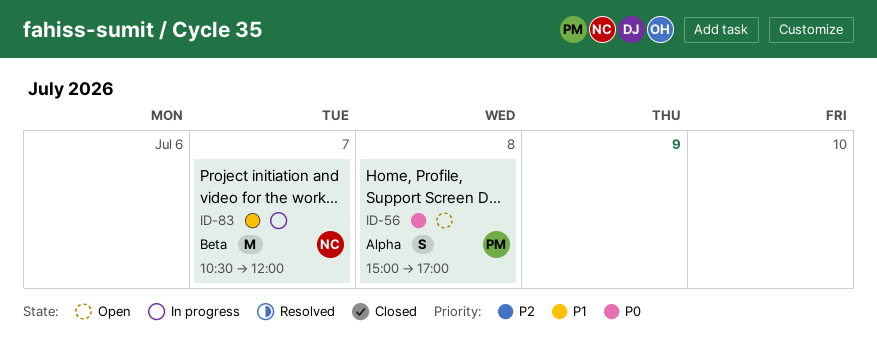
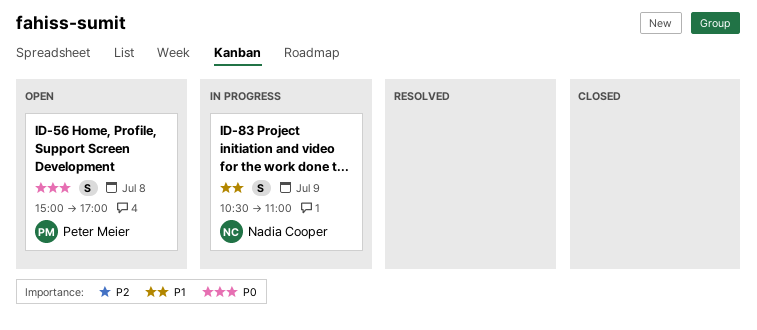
ID-83, estimate: M -> S
ID-83, day: Jul 7 -> Jul 9
ID-83, ends: 12:00 -> 11:00

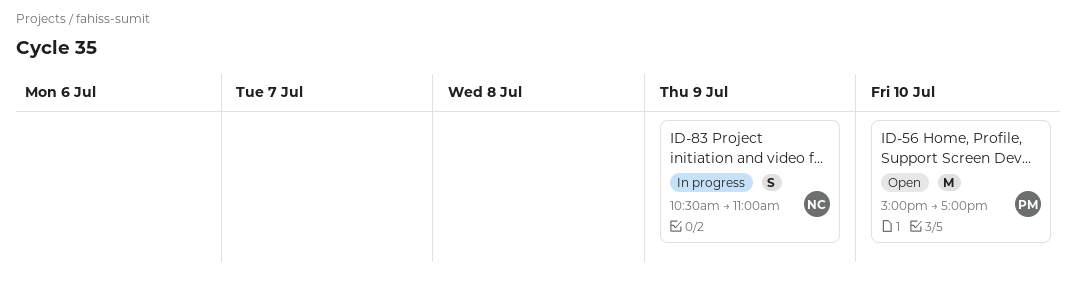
ID-56, estimate: S -> M
ID-56, day: Jul 8 -> Jul 10

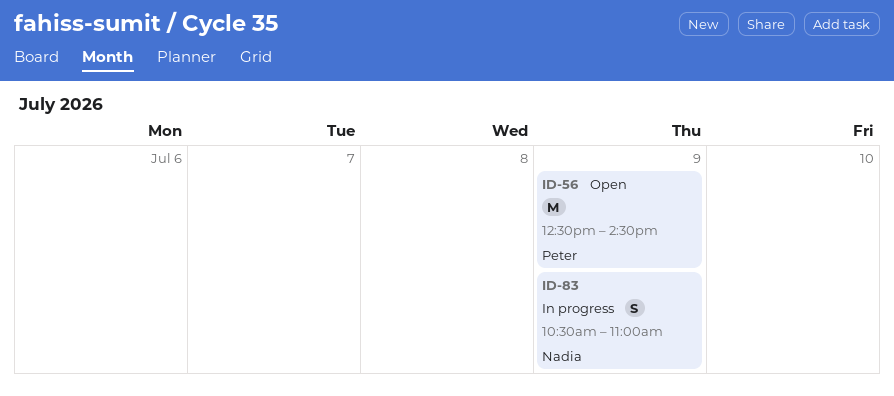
ID-56, day: Jul 10 -> Jul 9
ID-56, begins: 15:00 -> 12:30
ID-56, ends: 17:00 -> 14:30

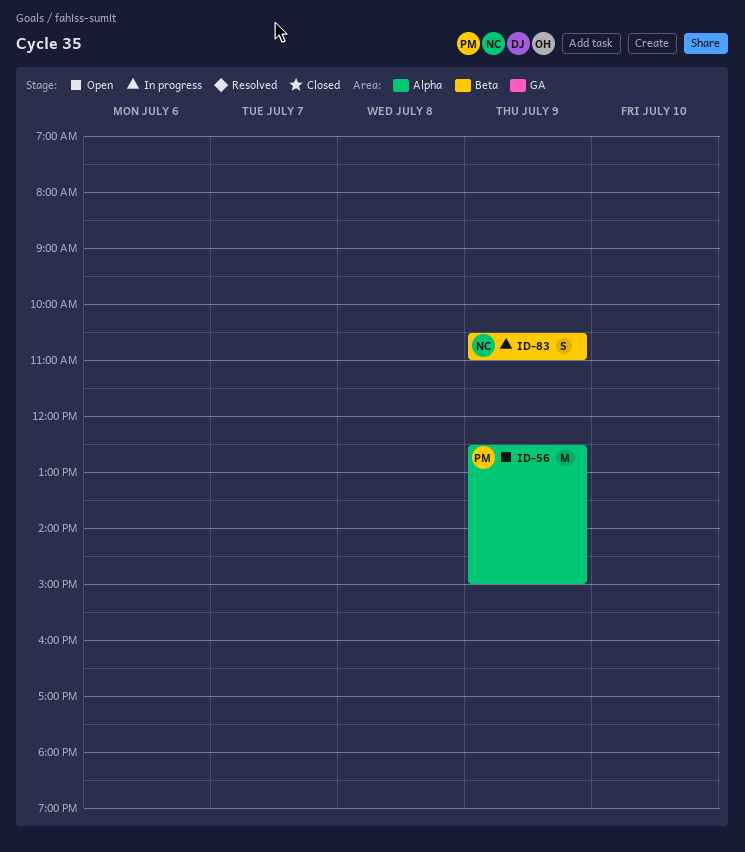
ID-56, ends: 14:30 -> 15:00

